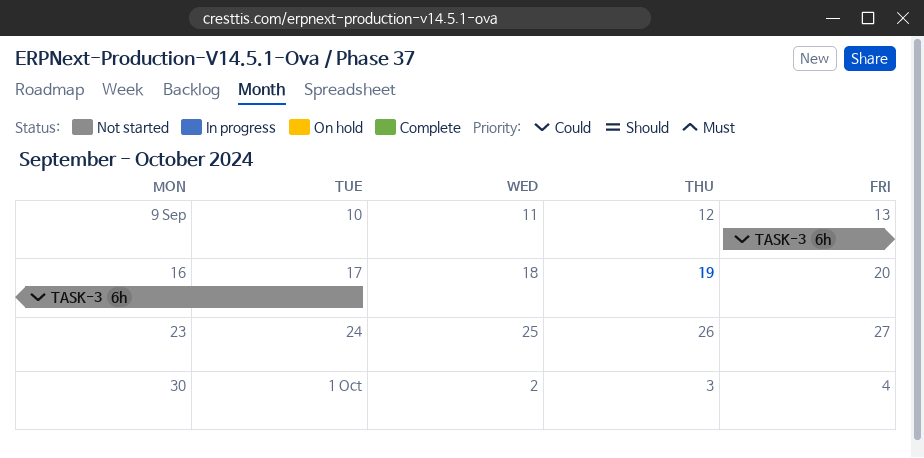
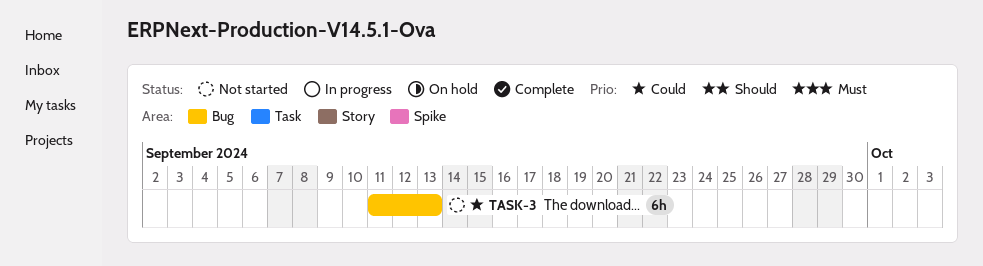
TASK-3, start: Sep 13 -> Sep 11
TASK-3, due: Sep 17 -> Sep 13

